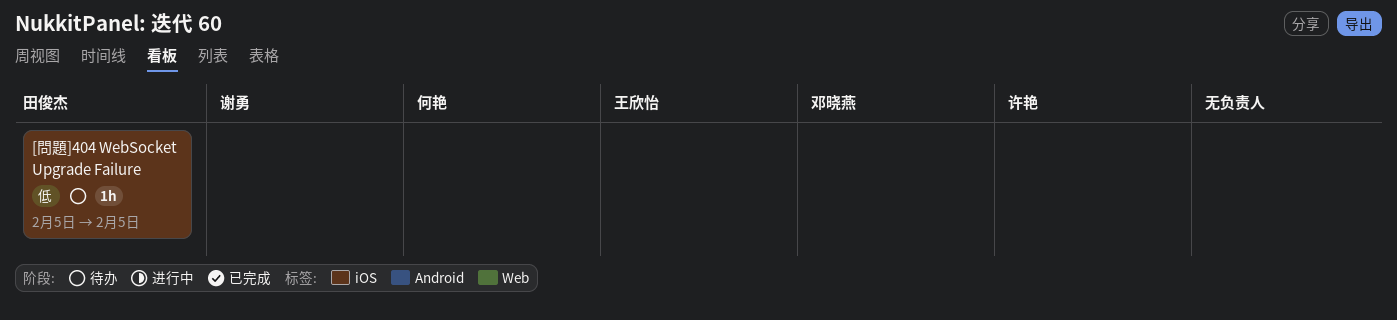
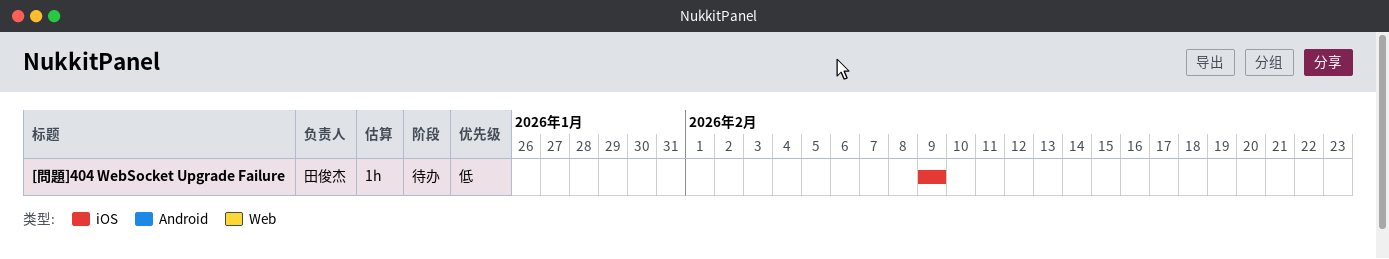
[問題]404 WebSocket Upgrade Failure, start: Feb 5 -> Feb 9
[問題]404 WebSocket Upgrade Failure, due: Feb 5 -> Feb 9

